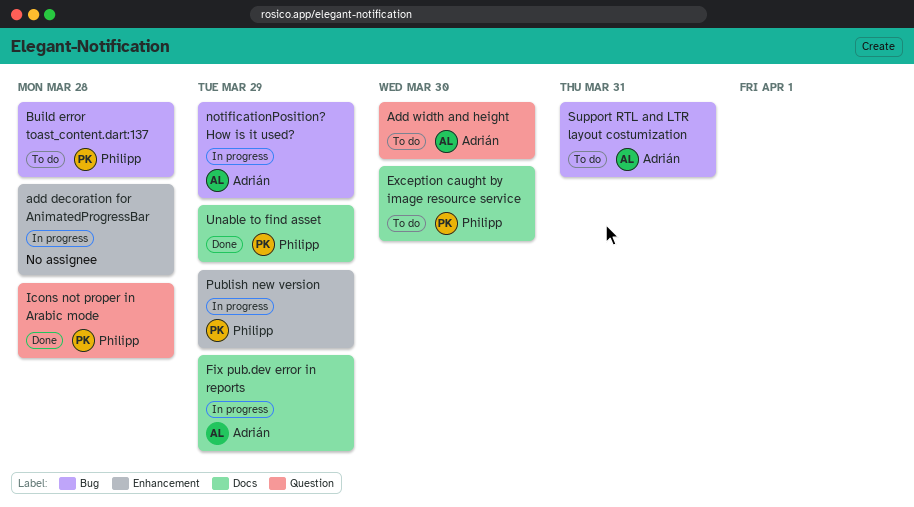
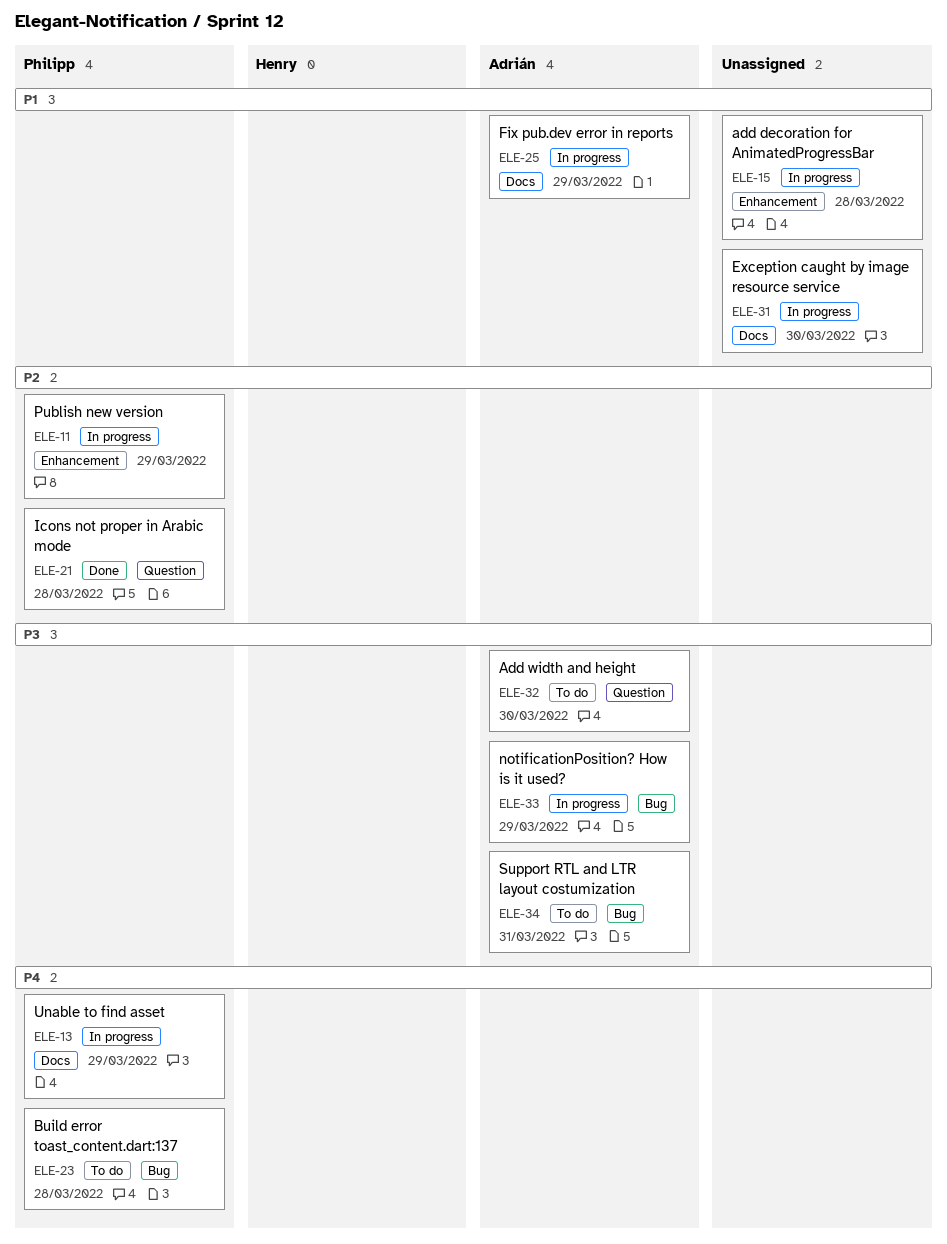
Exception caught by image resource service, status: To do -> In progress
Exception caught by image resource service, owner: Philipp -> none
Unable to find asset, status: Done -> In progress

